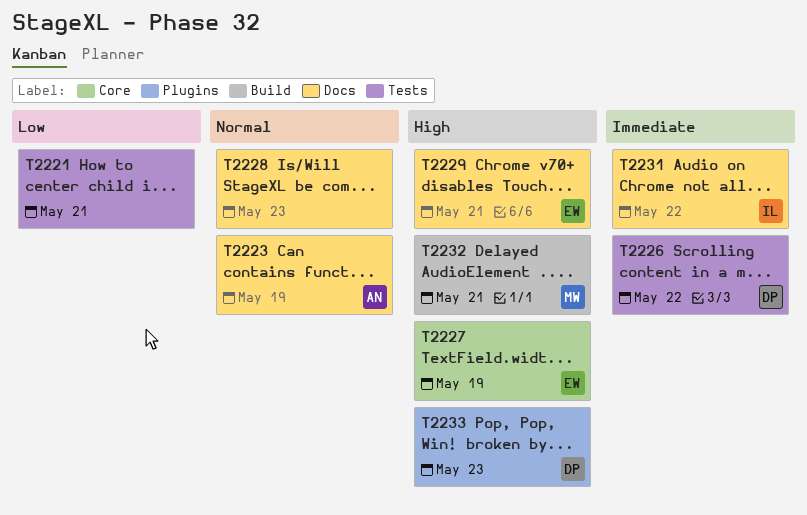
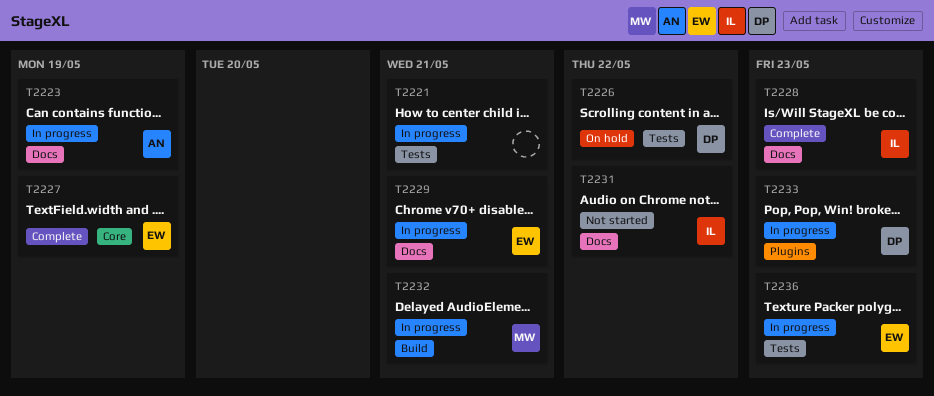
T2228, owner: none -> IL
T2236: none -> present

